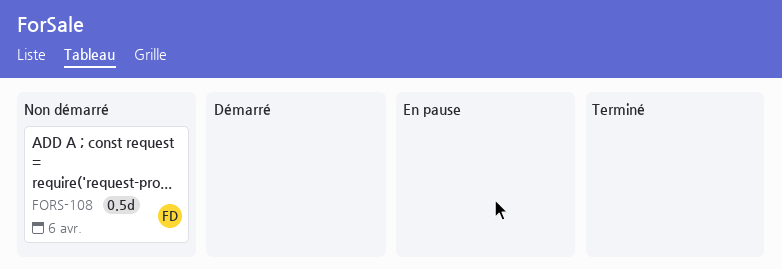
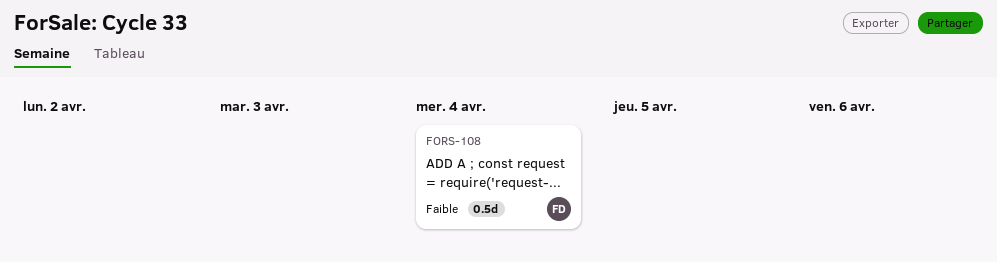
FORS-108, due: Apr 6 -> Apr 4

